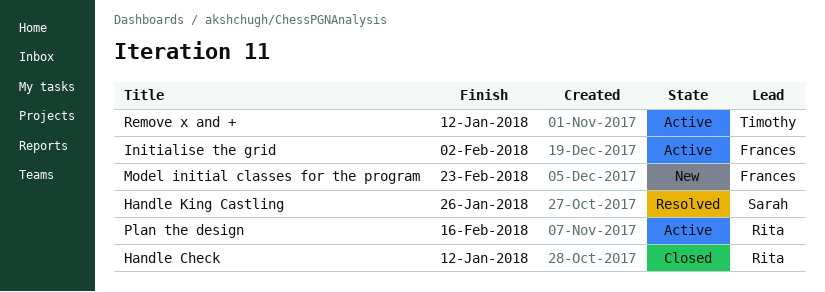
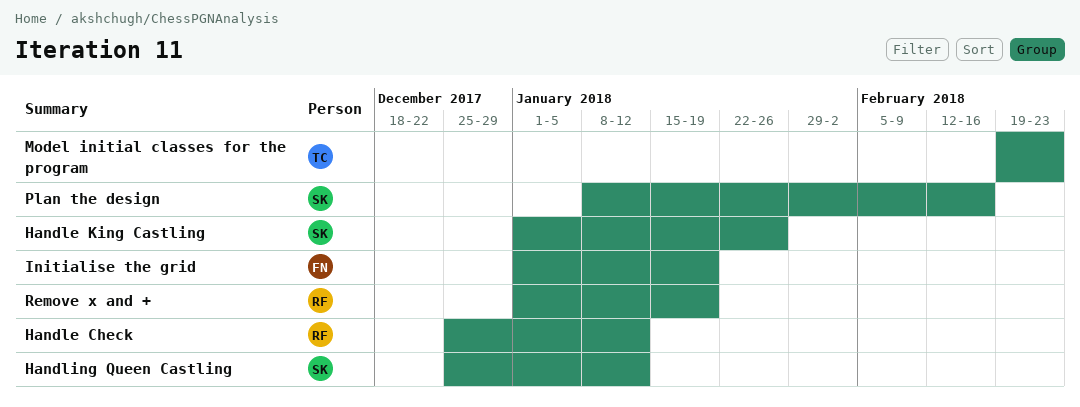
Handling Queen Castling: none -> present
Initialise the grid, due: Feb 2 -> Jan 19
Model initial classes for the program, owner: Frances -> Timothy
Plan the design, owner: Rita -> Sarah
Remove x and +, owner: Timothy -> Rita
Remove x and +, due: Jan 12 -> Jan 19

